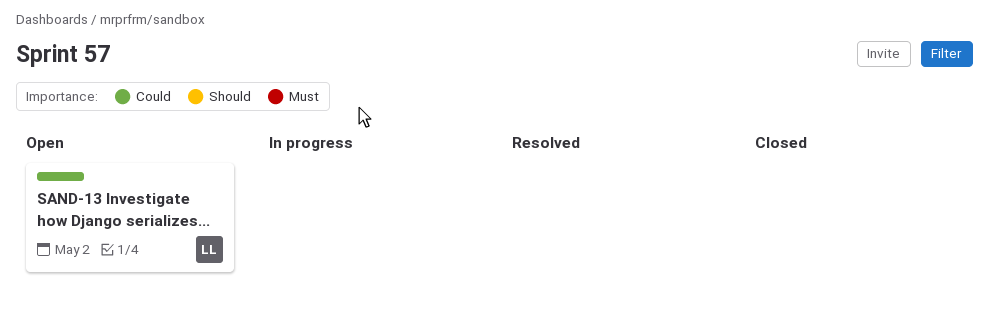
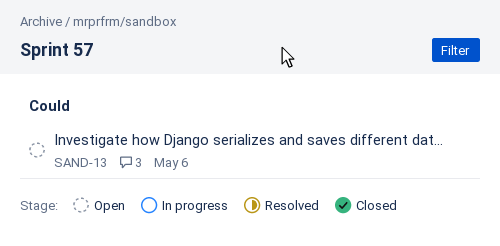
SAND-13, due: May 2 -> May 6

